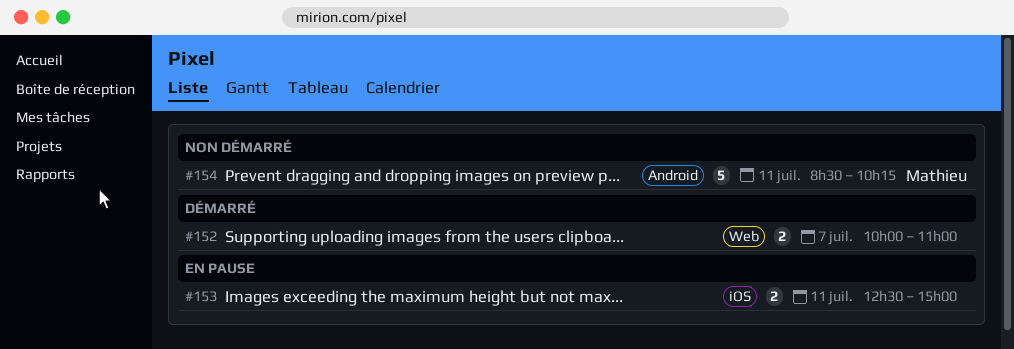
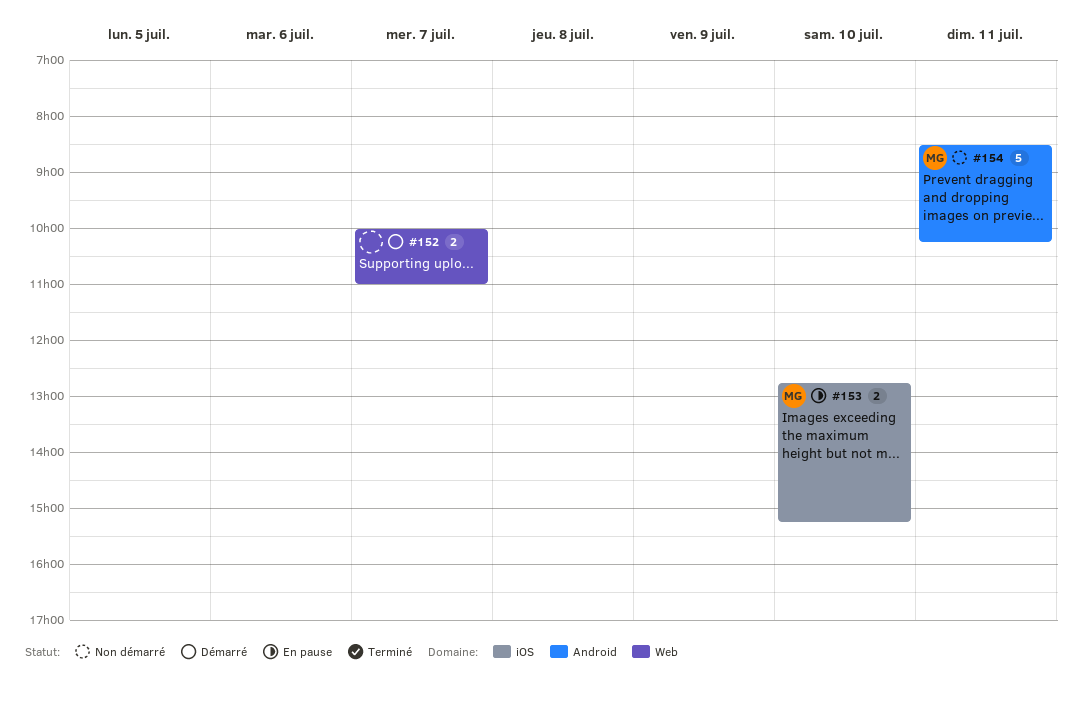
#153, owner: none -> Mathieu
#153, day: Jul 11 -> Jul 10
#153, begins: 12:30 -> 12:45
#153, ends: 15:00 -> 15:15

